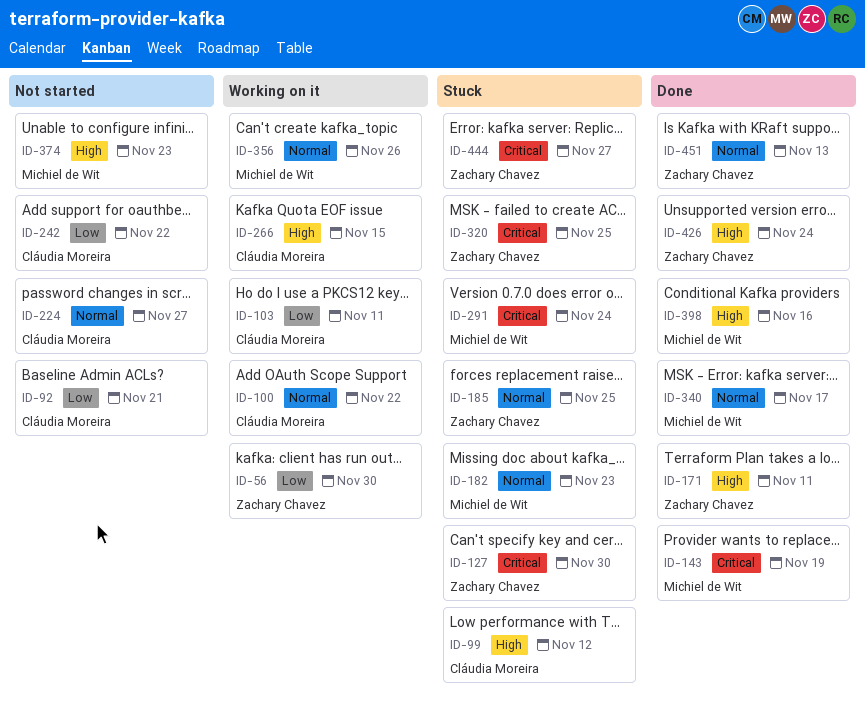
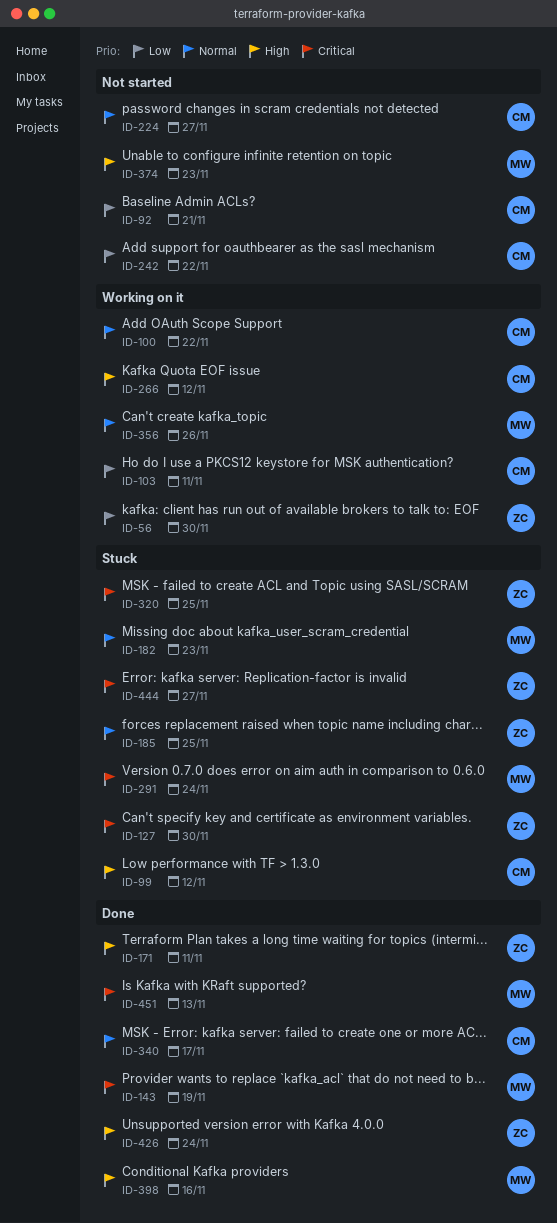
ID-266, due: Nov 15 -> Nov 12
ID-340, owner: Michiel de Wit -> Cláudia Moreira
ID-451, owner: Zachary Chavez -> Michiel de Wit
ID-451, priority: Normal -> Critical

